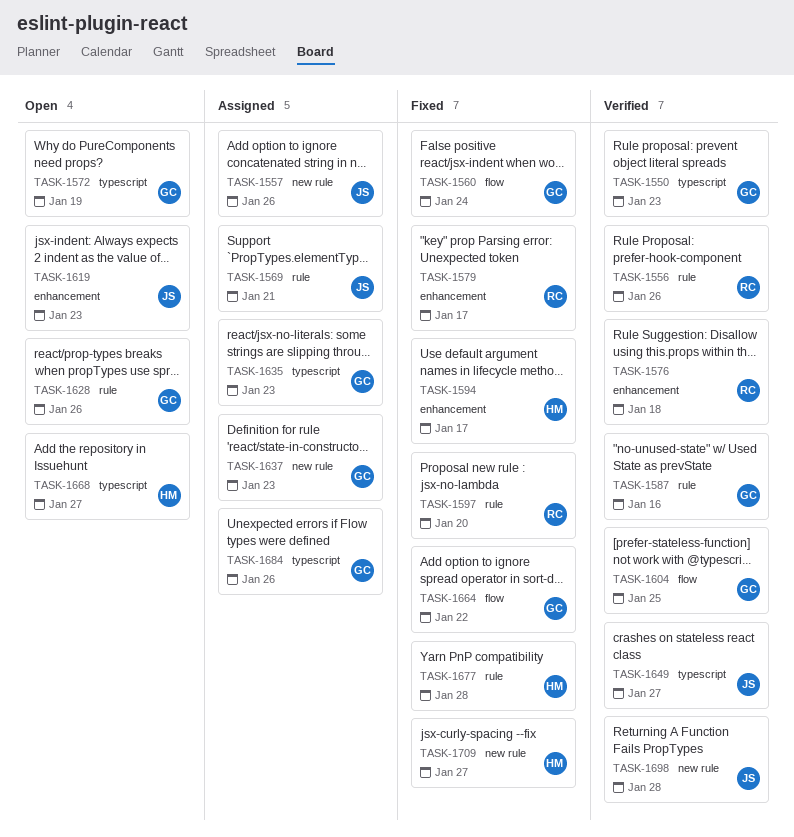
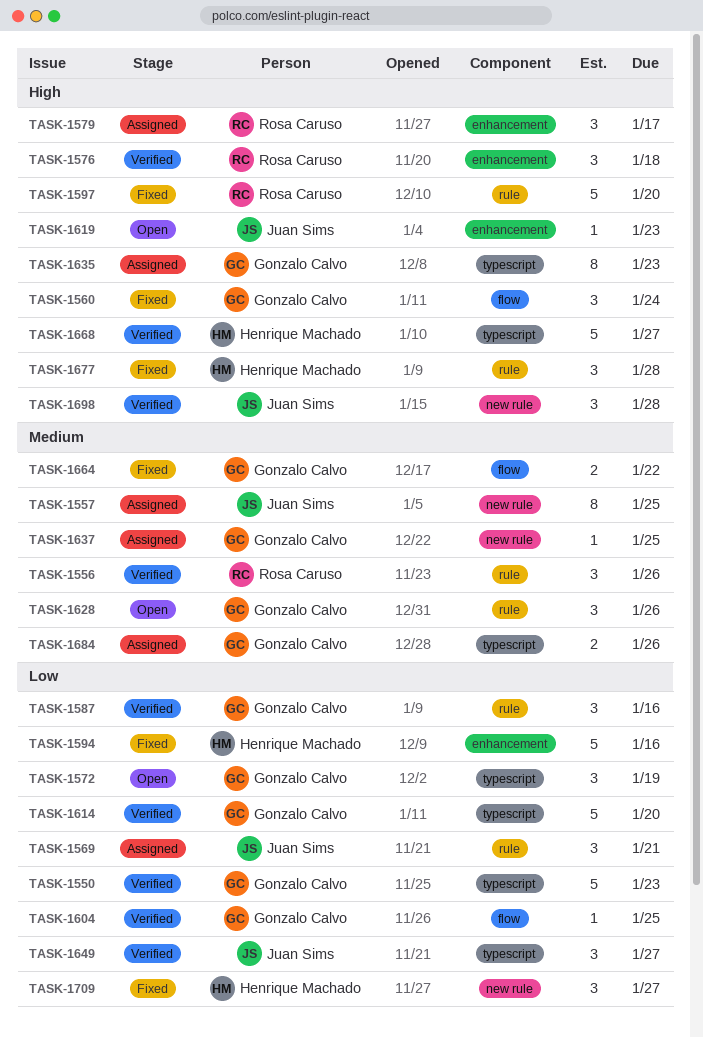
TASK-1557, due: Jan 26 -> Jan 25
TASK-1579, status: Fixed -> Assigned
TASK-1594, due: Jan 17 -> Jan 16
TASK-1614: none -> present
TASK-1637, due: Jan 23 -> Jan 25
TASK-1668, status: Open -> Verified

